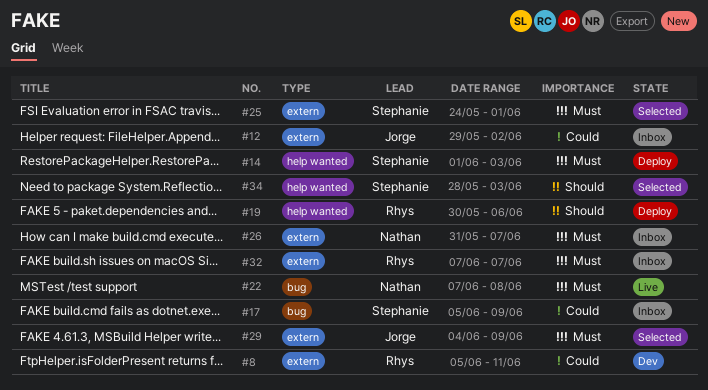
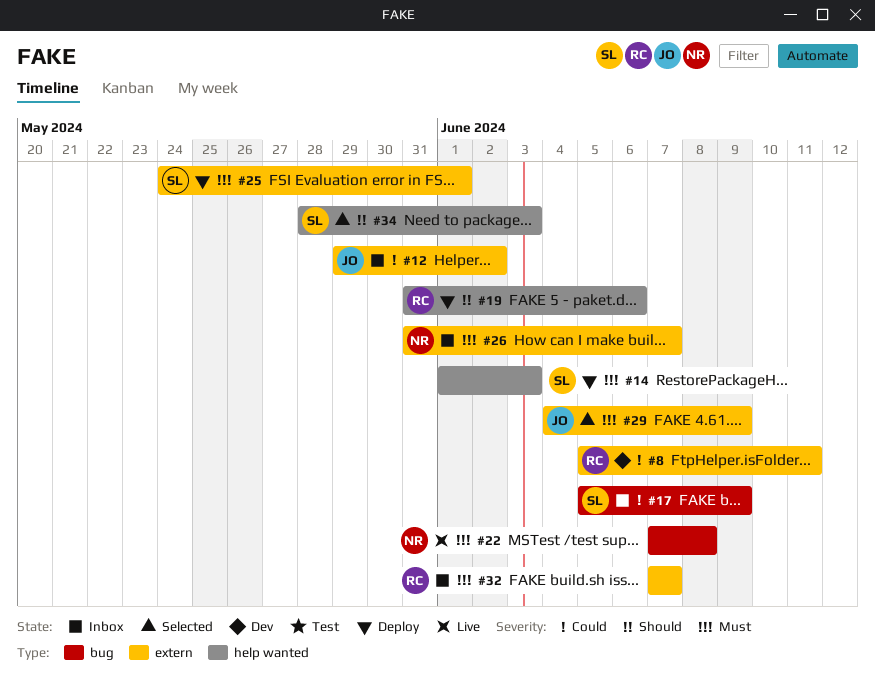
#19, start: May 30 -> May 31
#25, status: Selected -> Deploy

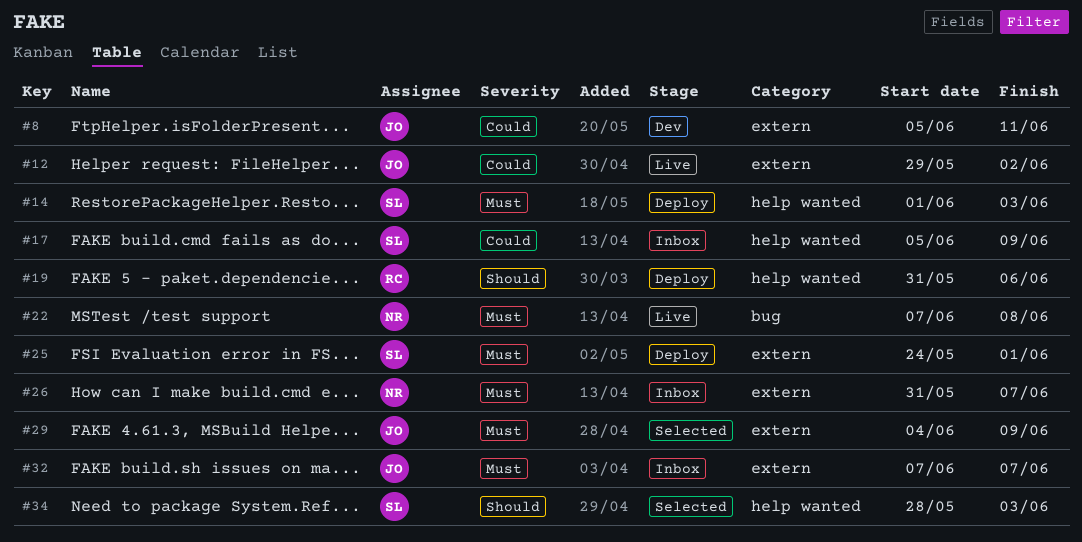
#8, owner: RC -> JO
#12, status: Inbox -> Live
#17, label: bug -> help wanted
#32, owner: RC -> JO

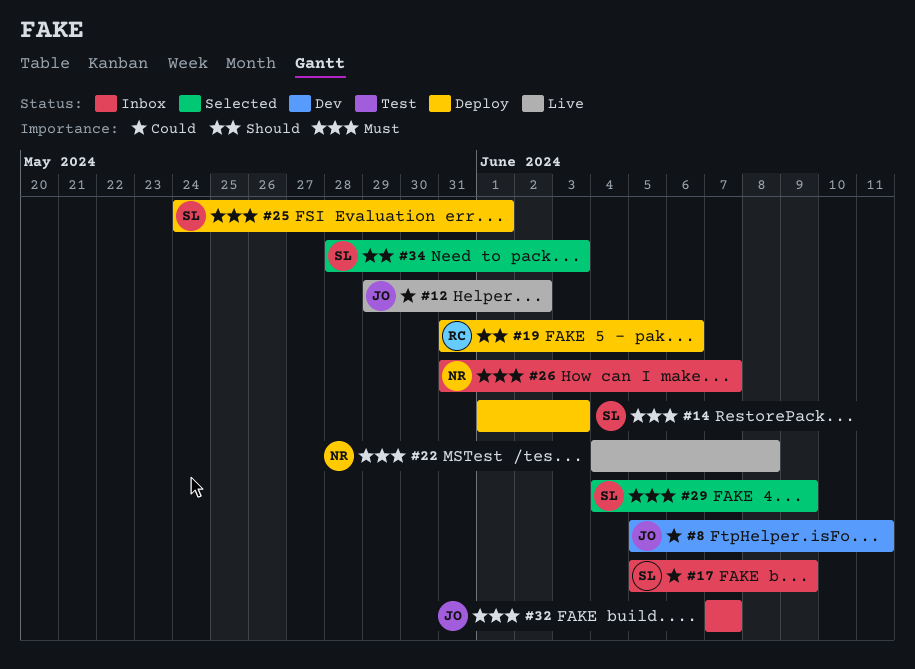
#22, start: Jun 7 -> Jun 4
#29, owner: JO -> SL

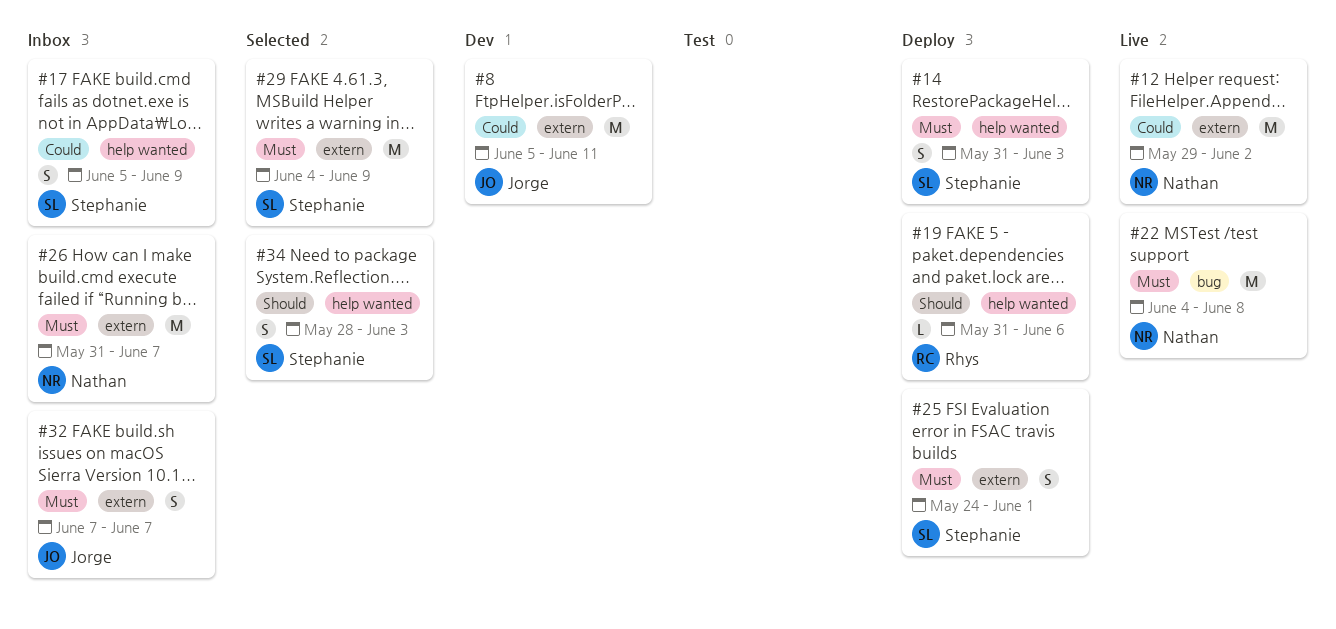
#12, owner: Jorge -> Nathan
#14, start: Jun 1 -> May 31

